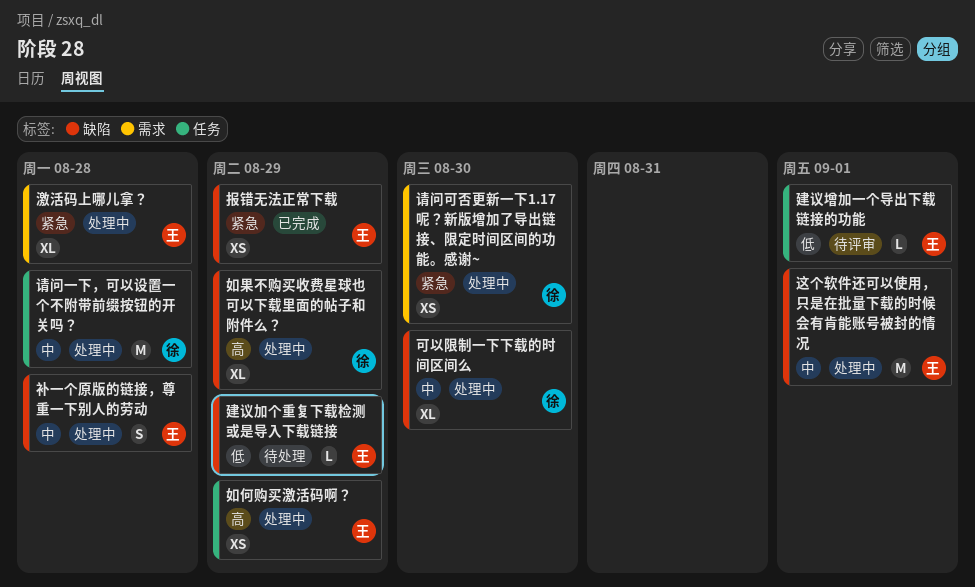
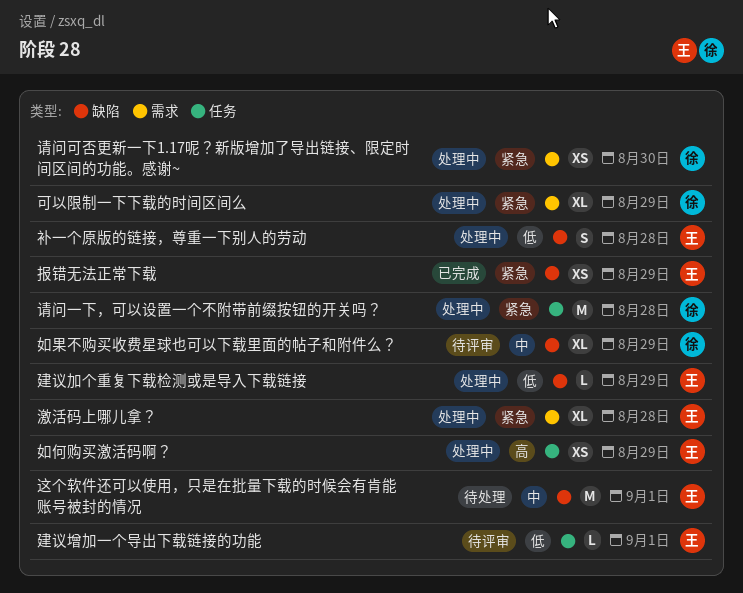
可以限制一下下载的时间区间么, priority: 中 -> 紧急
可以限制一下下载的时间区间么, label: 缺陷 -> 需求
可以限制一下下载的时间区间么, due: Aug 30 -> Aug 29
如果不购买收费星球也可以下载里面的帖子和附件么？, status: 处理中 -> 待评审
如果不购买收费星球也可以下载里面的帖子和附件么？, priority: 高 -> 中
建议加个重复下载检测或是导入下载链接, status: 待处理 -> 处理中
补一个原版的链接，尊重一下别人的劳动, priority: 中 -> 低
请问一下，可以设置一个不附带前缀按钮的开关吗？, priority: 中 -> 紧急
这个软件还可以使用，只是在批量下载的时候会有肯能账号被封的情况, status: 处理中 -> 待处理

